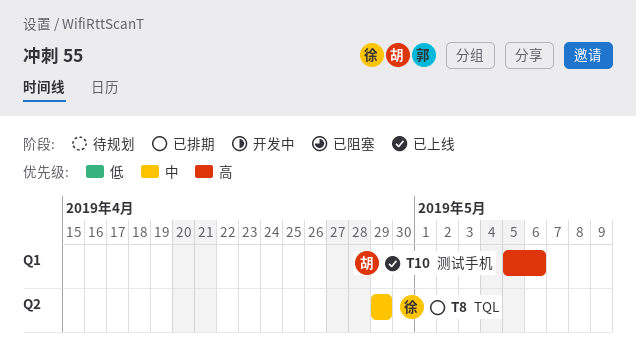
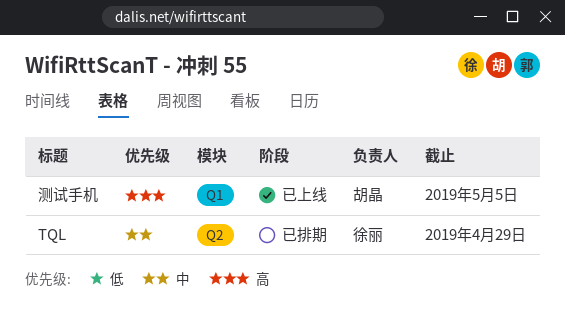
测试手机, due: May 6 -> May 5

